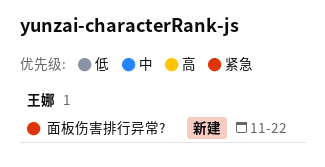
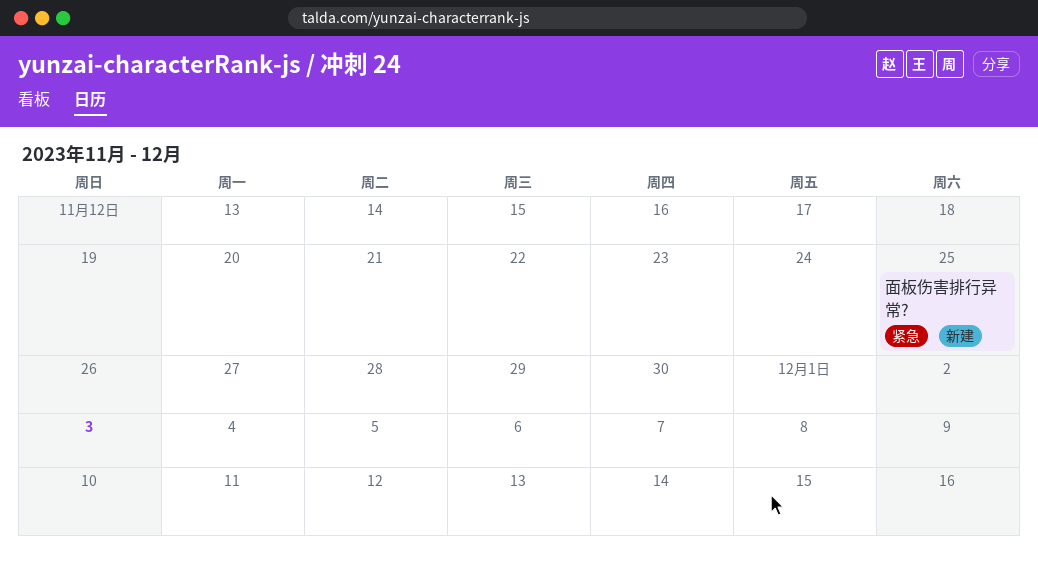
面板伤害排行异常?, due: Nov 22 -> Nov 25

